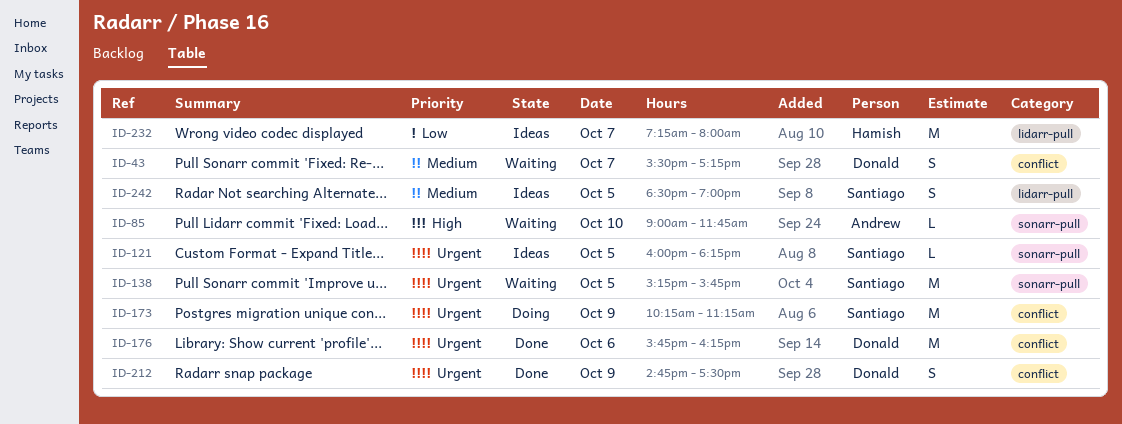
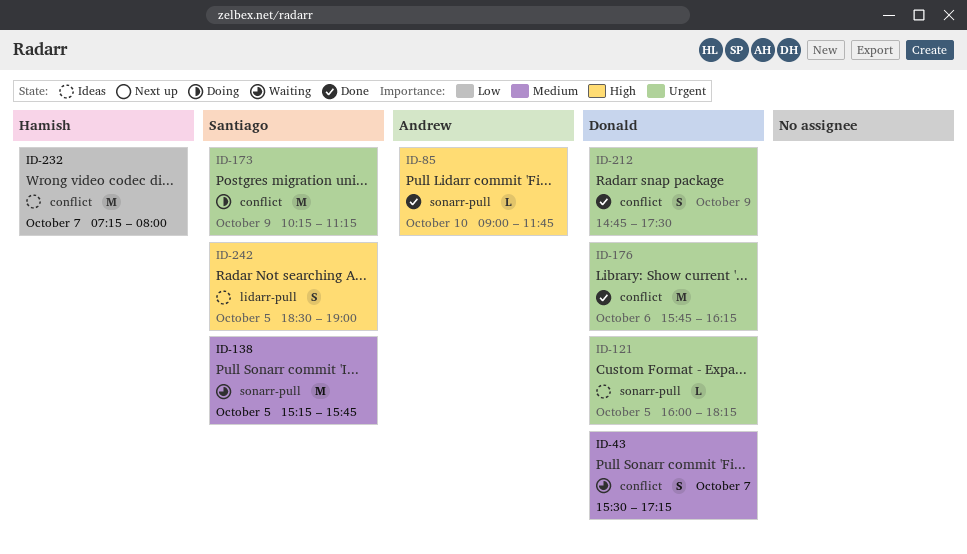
ID-85, status: Waiting -> Done
ID-121, owner: Santiago -> Donald
ID-138, priority: Urgent -> Medium
ID-232, label: lidarr-pull -> conflict
ID-242, priority: Medium -> High

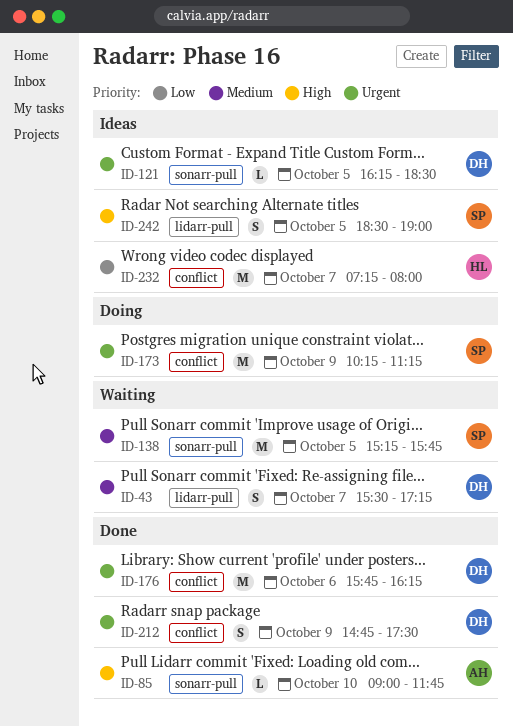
ID-43, label: conflict -> lidarr-pull
ID-121, begins: 16:00 -> 16:15
ID-121, ends: 18:15 -> 18:30

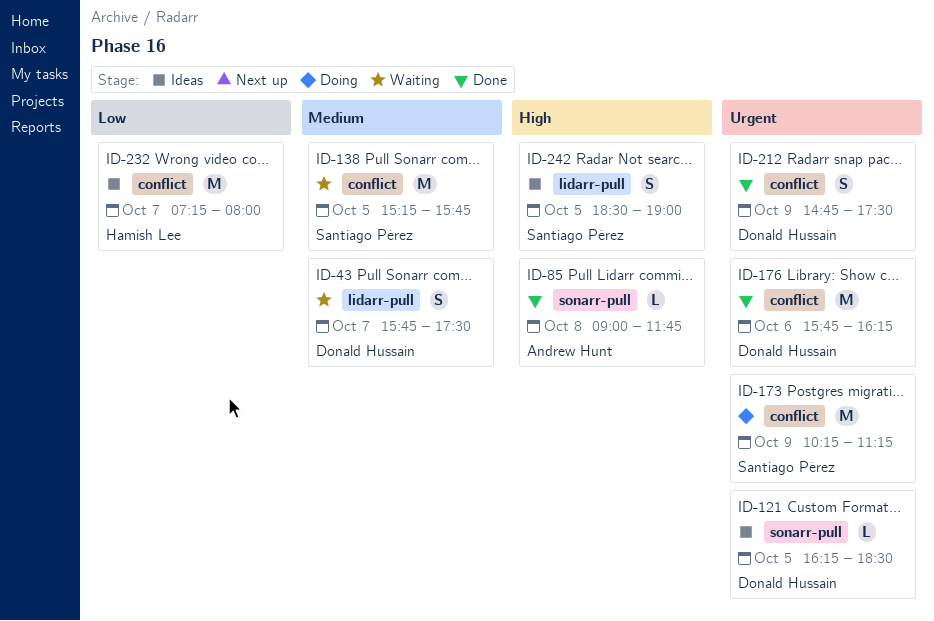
ID-43, begins: 15:30 -> 15:45
ID-43, ends: 17:15 -> 17:30
ID-85, day: Oct 10 -> Oct 8
ID-138, label: sonarr-pull -> conflict

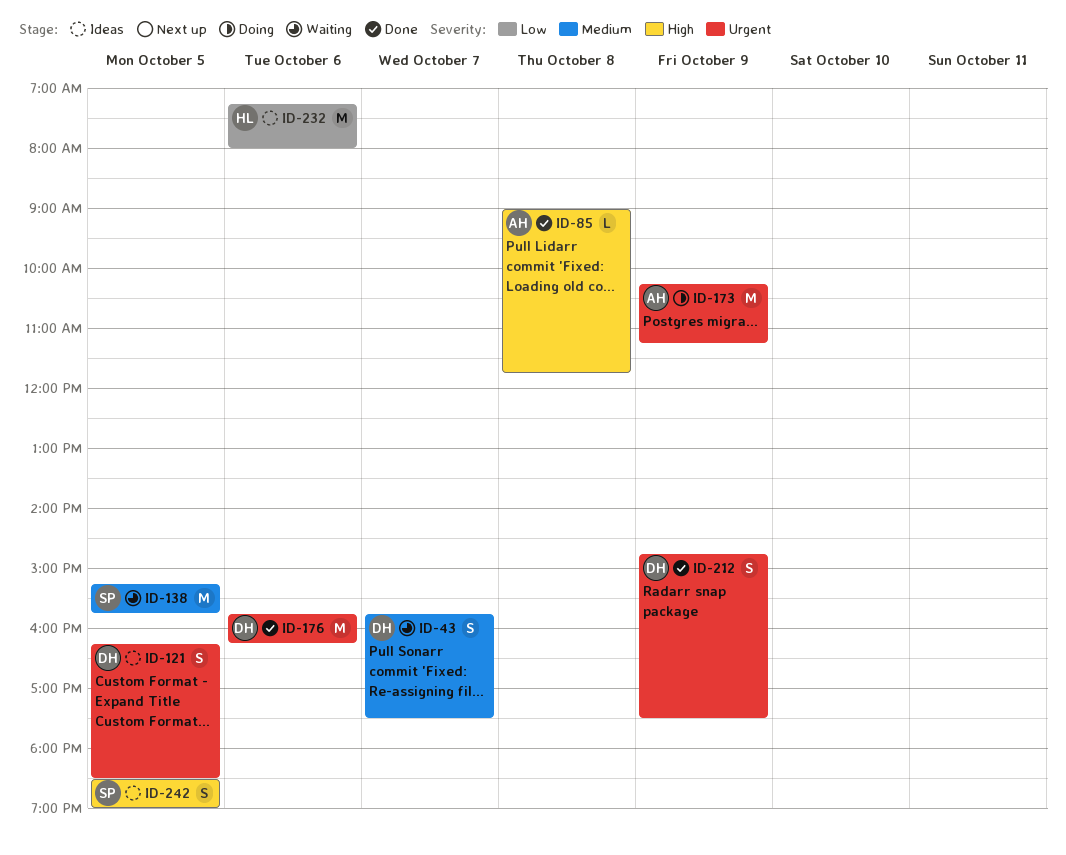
ID-121, estimate: L -> S
ID-173, owner: Santiago Pérez -> Andrew Hunt
ID-232, day: Oct 7 -> Oct 6

